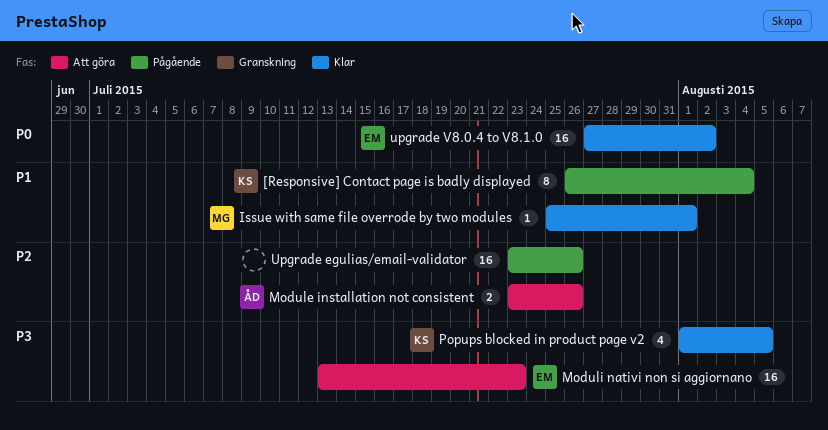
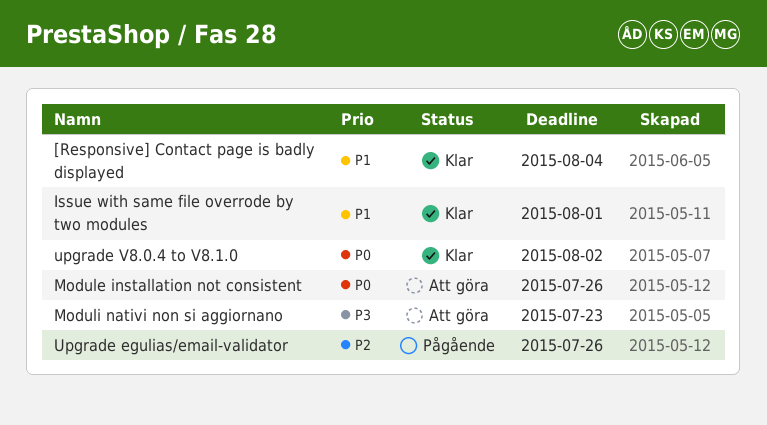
[Responsive] Contact page is badly displayed, status: Pågående -> Klar
Module installation not consistent, priority: P2 -> P0
Popups blocked in product page v2: present -> none

